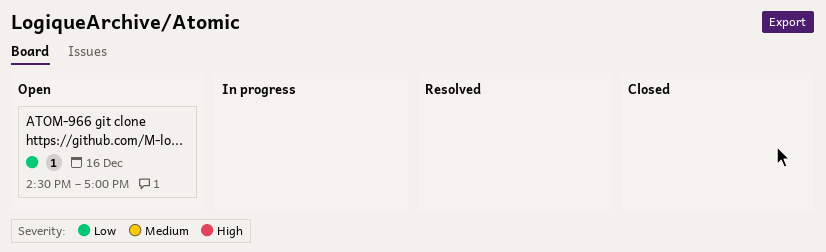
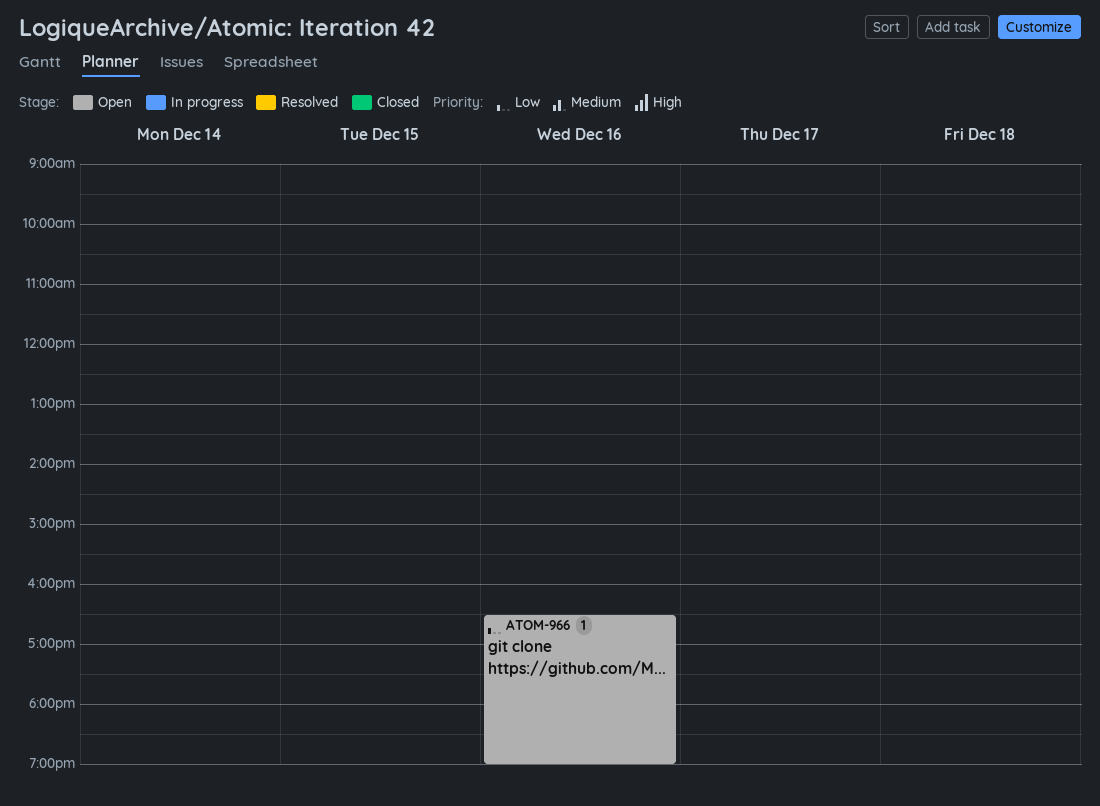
ATOM-966, begins: 14:30 -> 16:30
ATOM-966, ends: 17:00 -> 19:00

